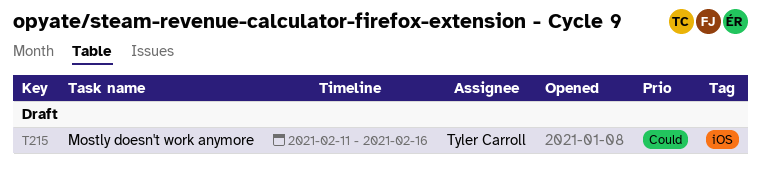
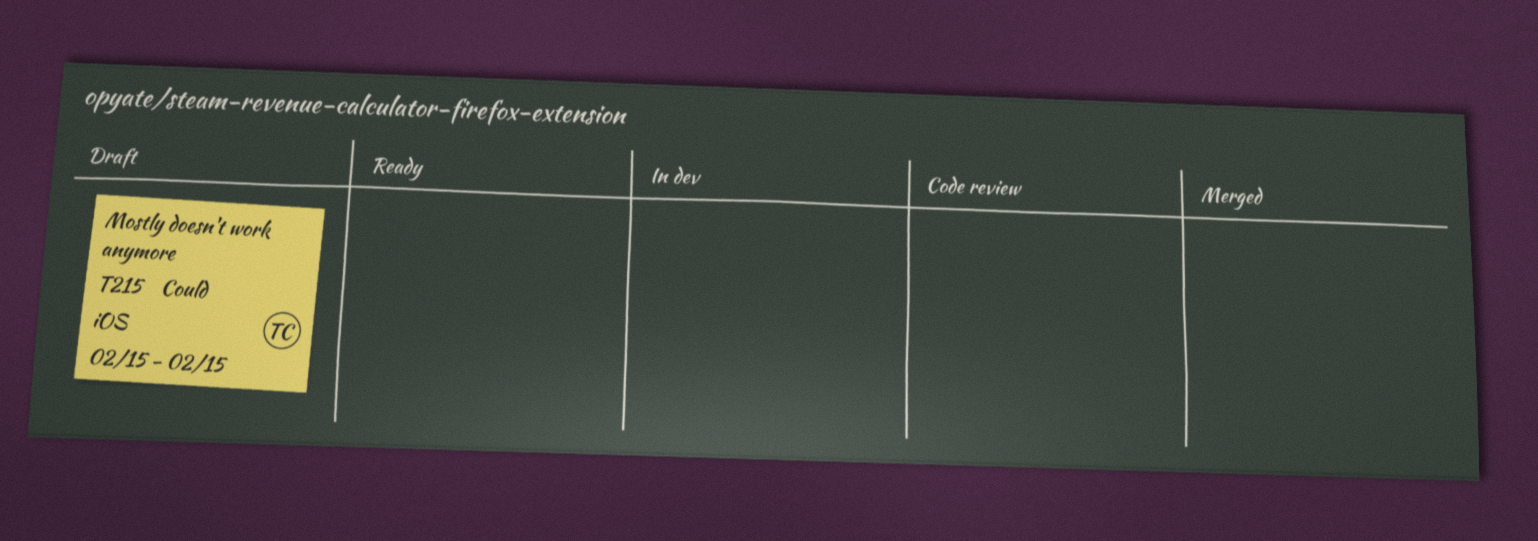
T215, start: Feb 11 -> Feb 15
T215, due: Feb 16 -> Feb 15

